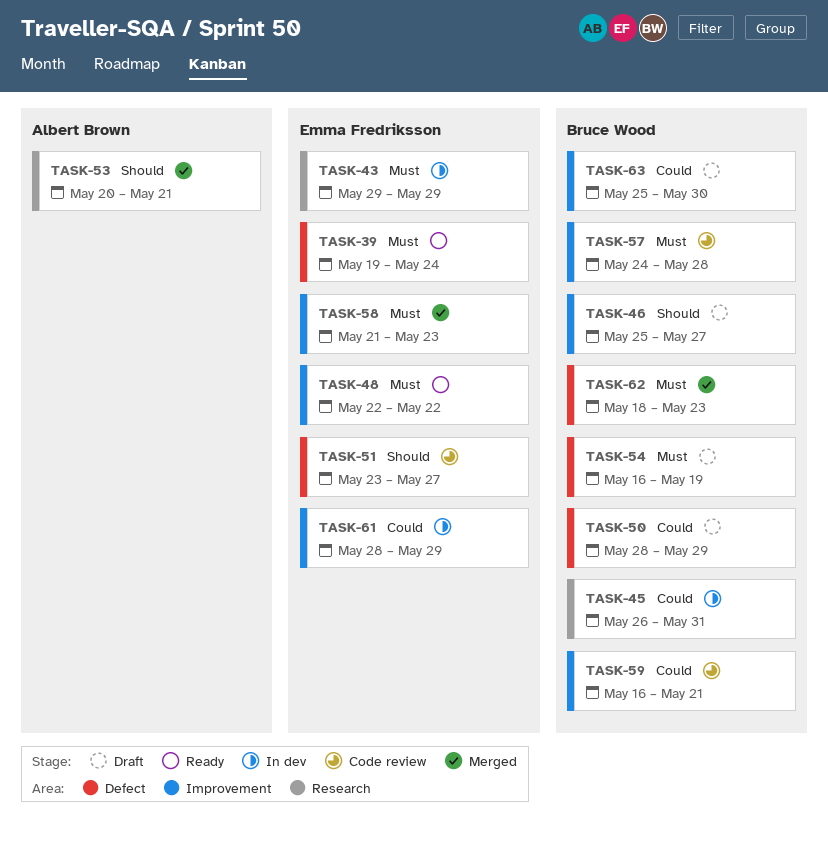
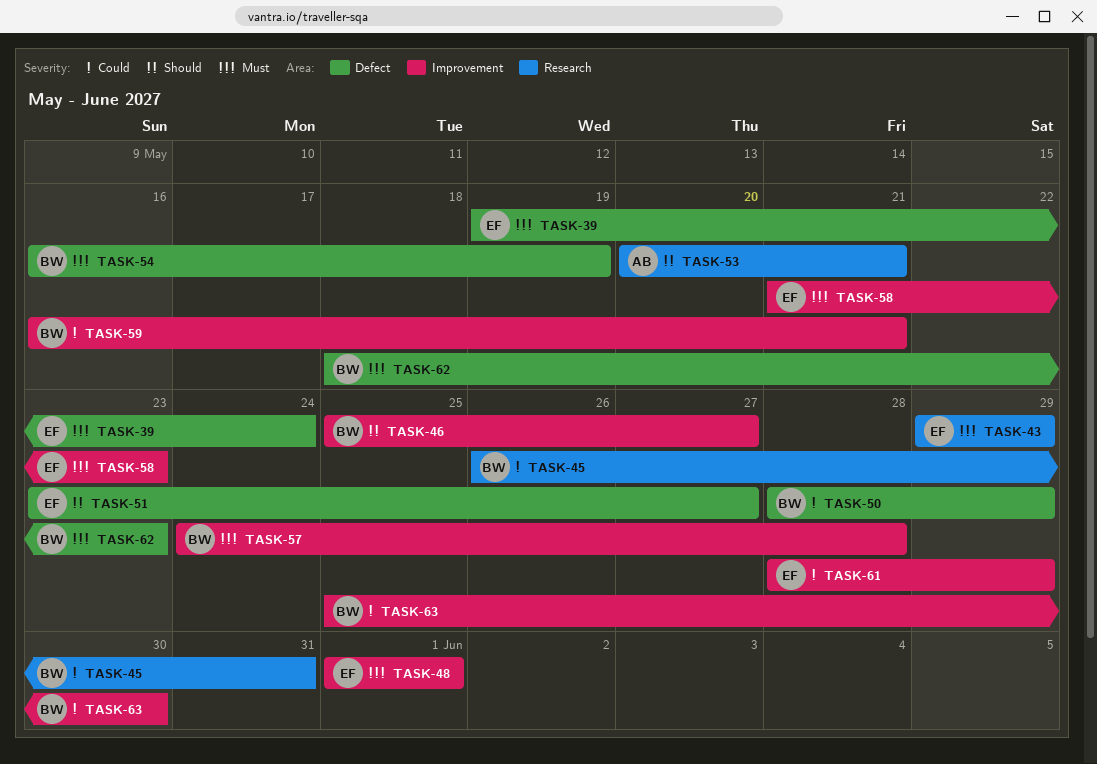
TASK-48, start: May 22 -> Jun 1
TASK-48, due: May 22 -> Jun 1

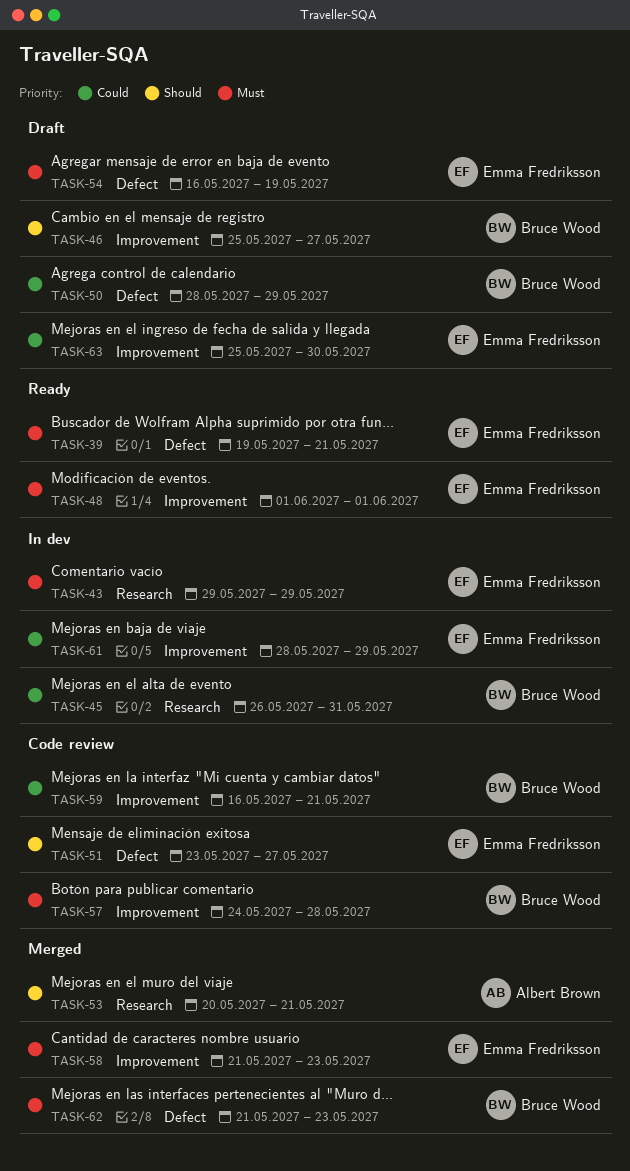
TASK-39, due: May 24 -> May 21
TASK-54, owner: Bruce Wood -> Emma Fredriksson
TASK-62, start: May 18 -> May 21
TASK-63, owner: Bruce Wood -> Emma Fredriksson

